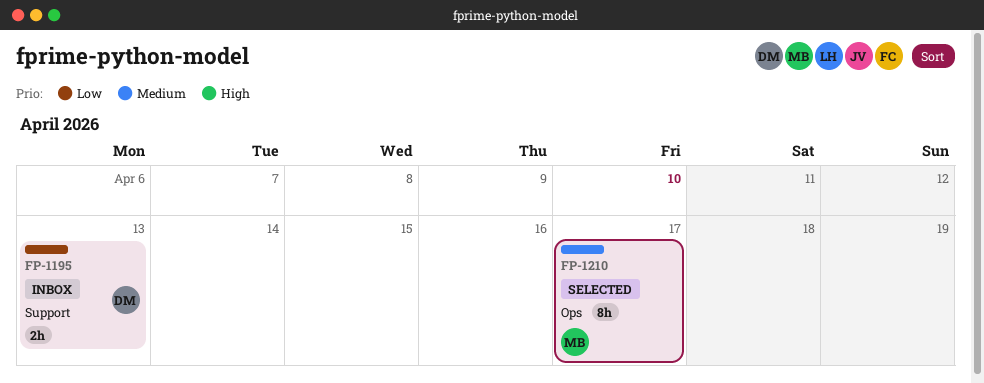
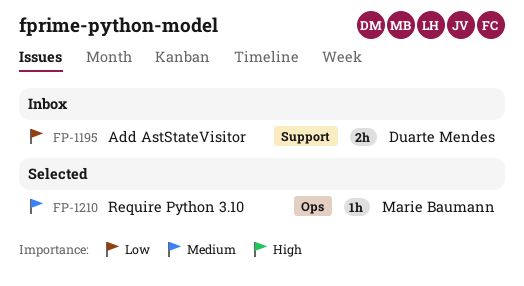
FP-1210, estimate: 8h -> 1h

